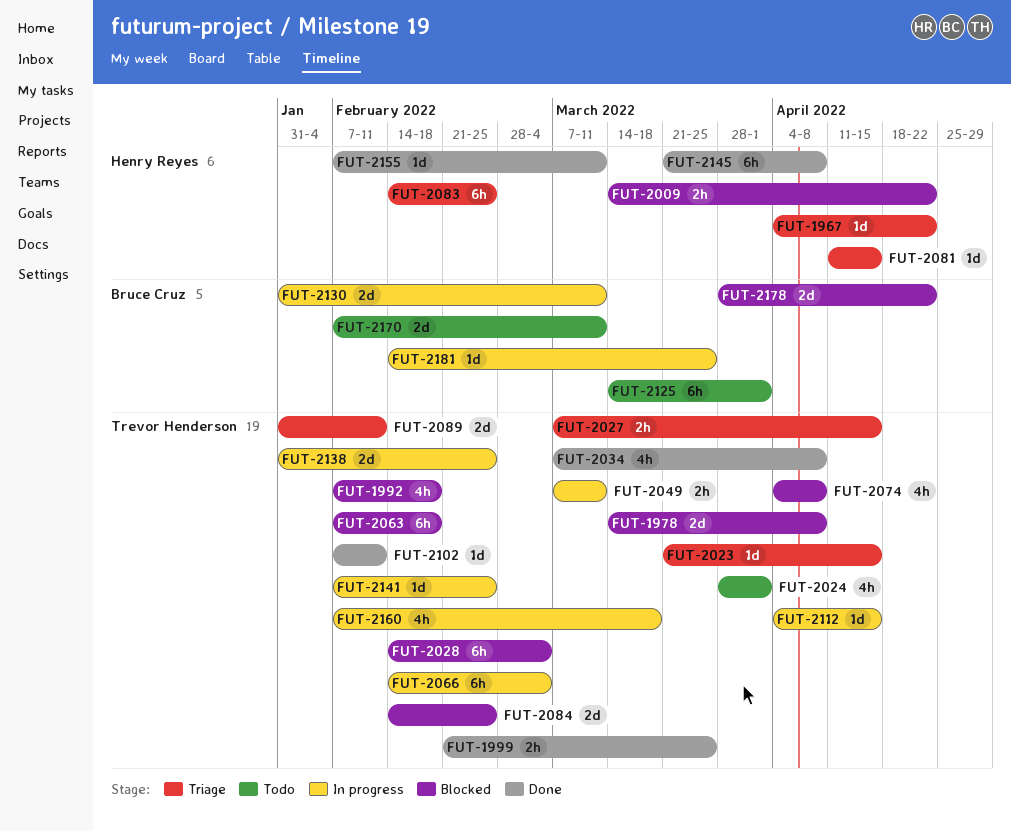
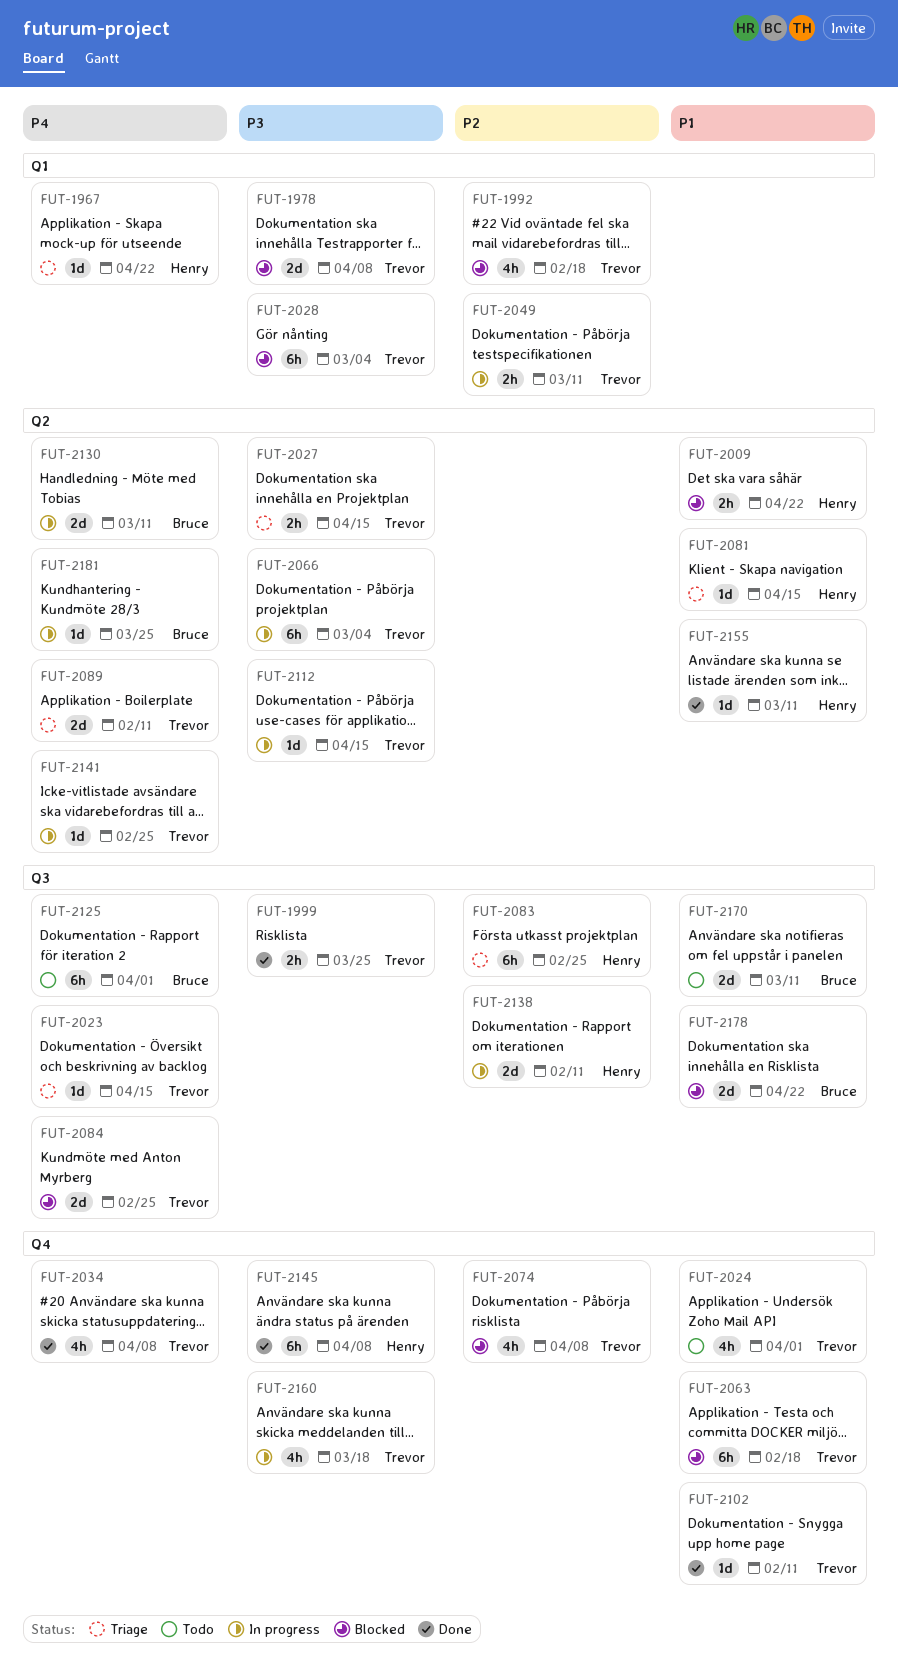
FUT-2138, owner: Trevor Henderson -> Henry Reyes
FUT-2138, due: Feb 25 -> Feb 11

